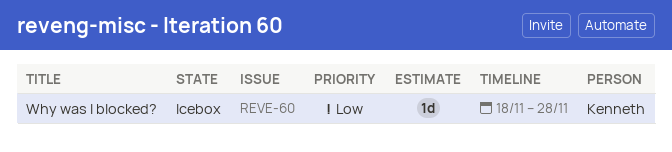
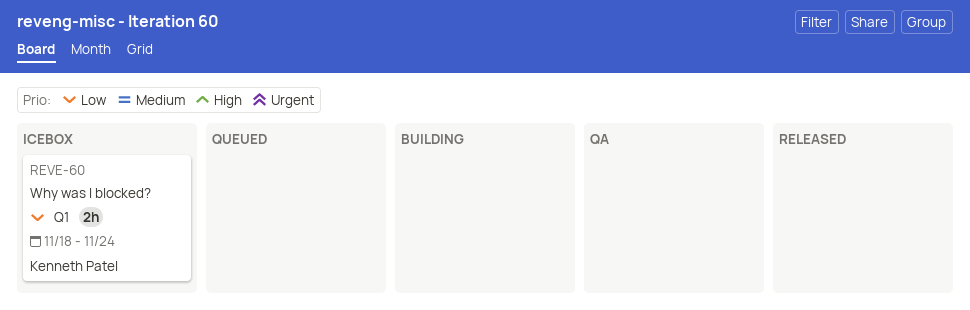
REVE-60, estimate: 1d -> 2h
REVE-60, due: Nov 28 -> Nov 24

